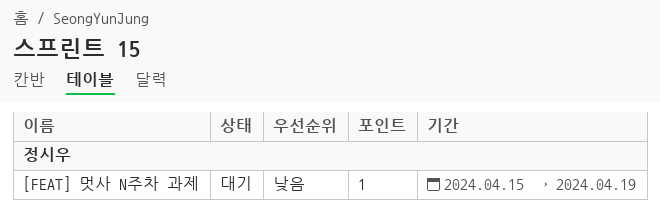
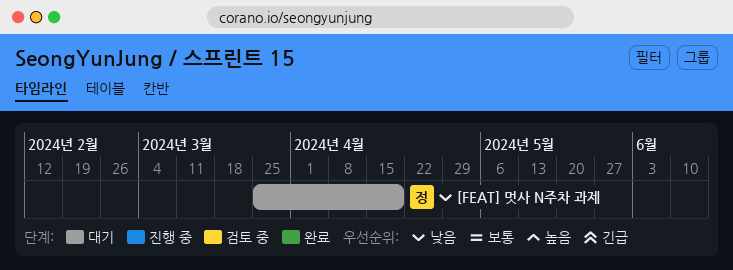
[FEAT] 멋사 N주차 과제, start: Apr 15 -> Mar 25

